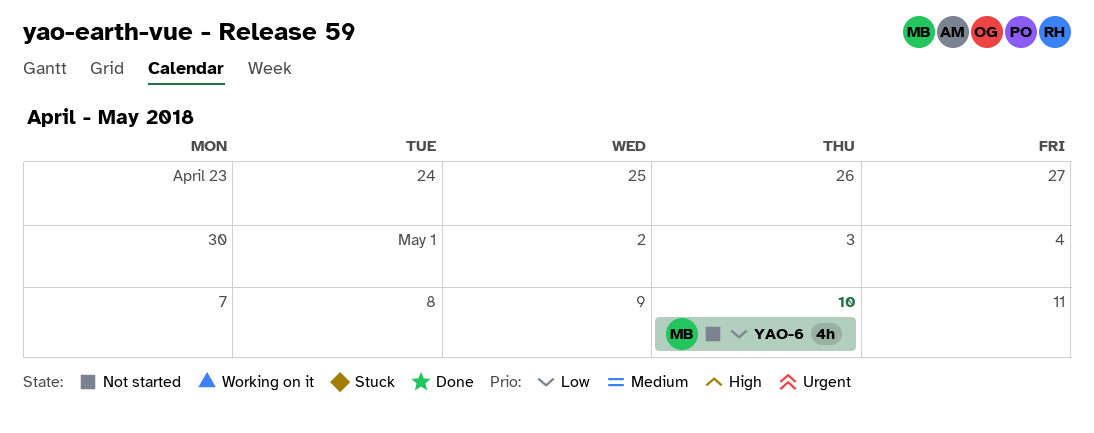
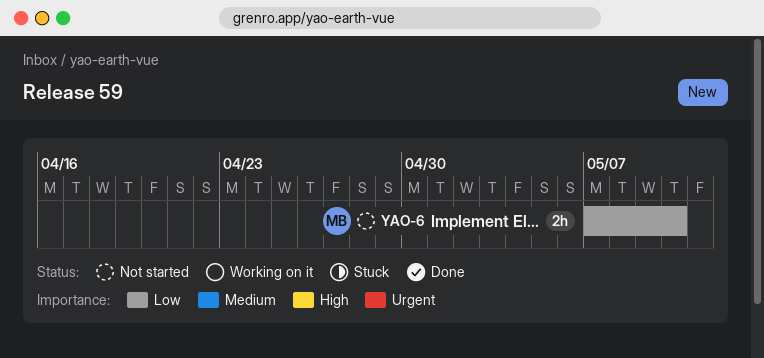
YAO-6, estimate: 4h -> 2h
YAO-6, start: May 10 -> May 7

